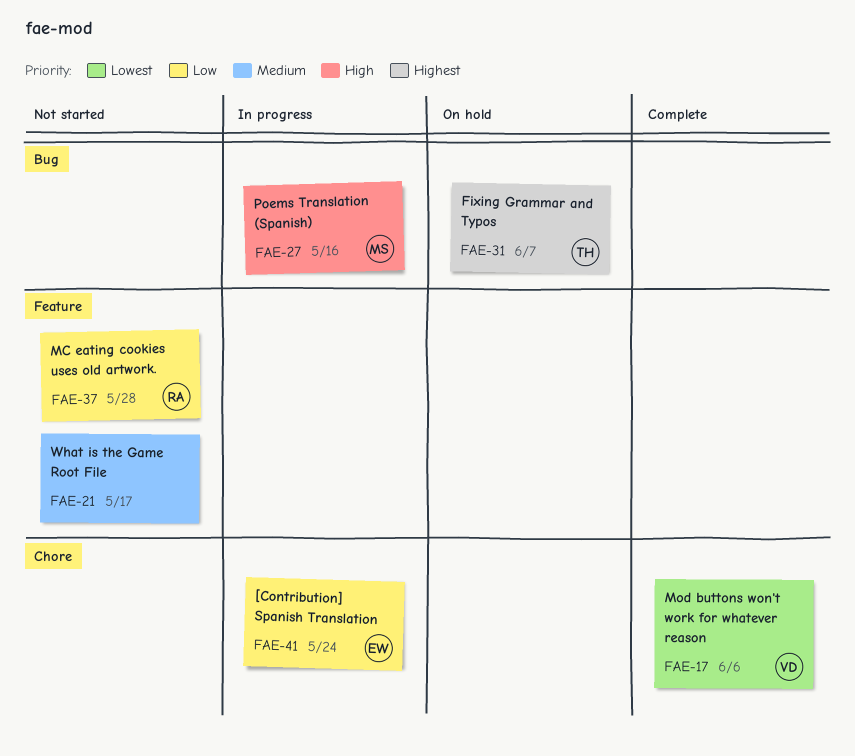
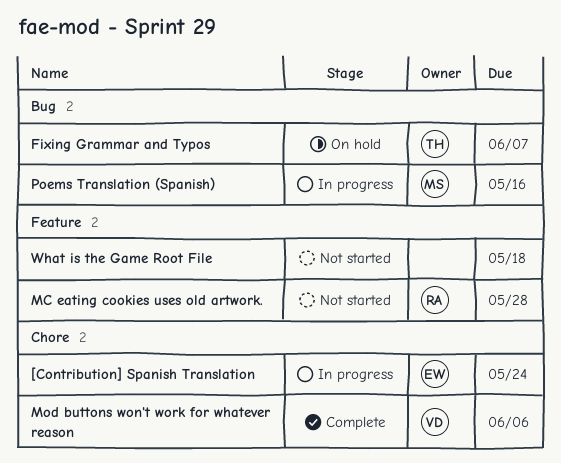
What is the Game Root File, due: May 17 -> May 18

